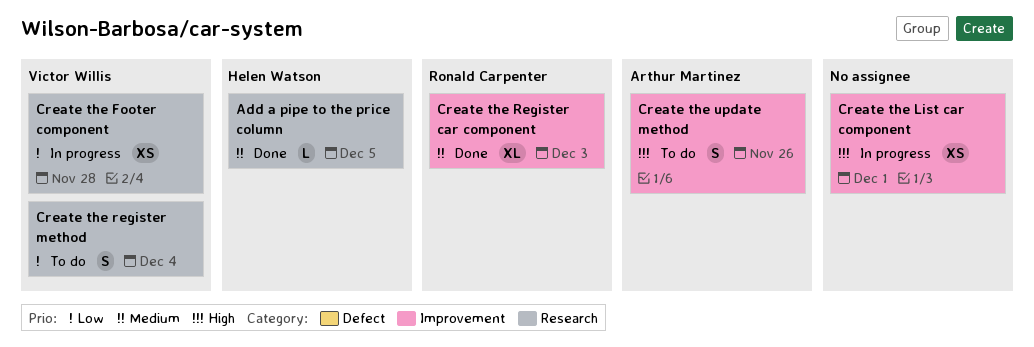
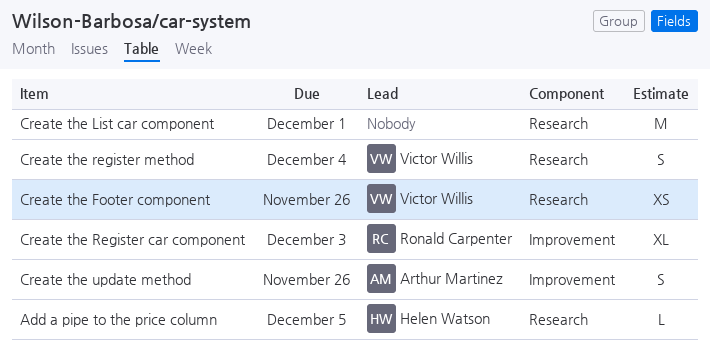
Create the Footer component, due: Nov 28 -> Nov 26
Create the List car component, label: Improvement -> Research
Create the List car component, estimate: XS -> M

